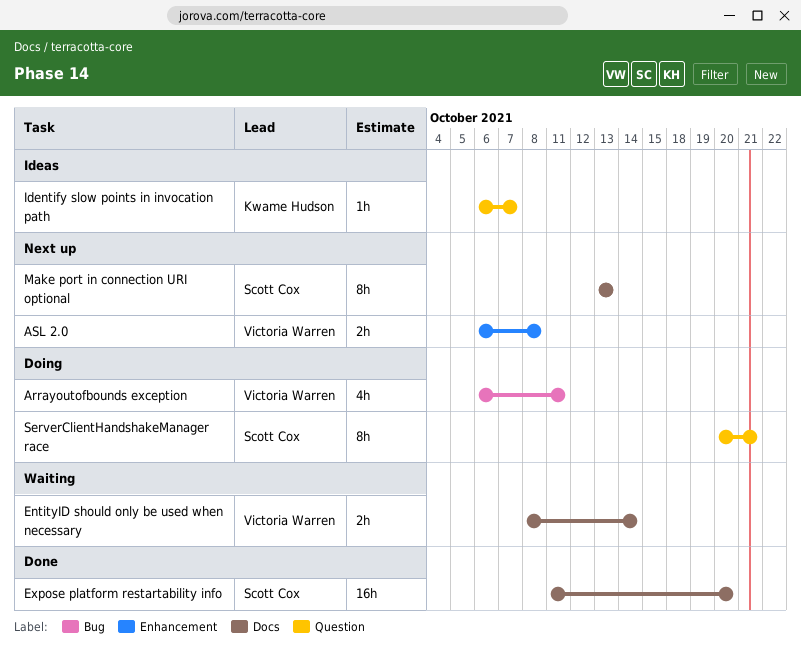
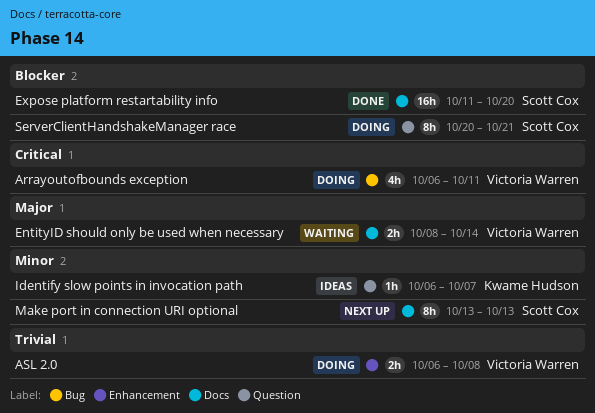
ASL 2.0, status: Next up -> Doing

